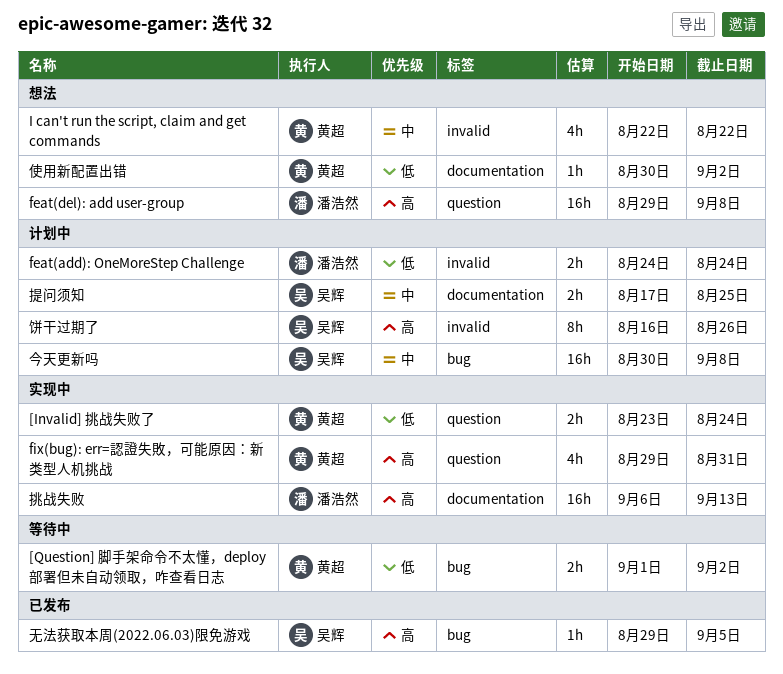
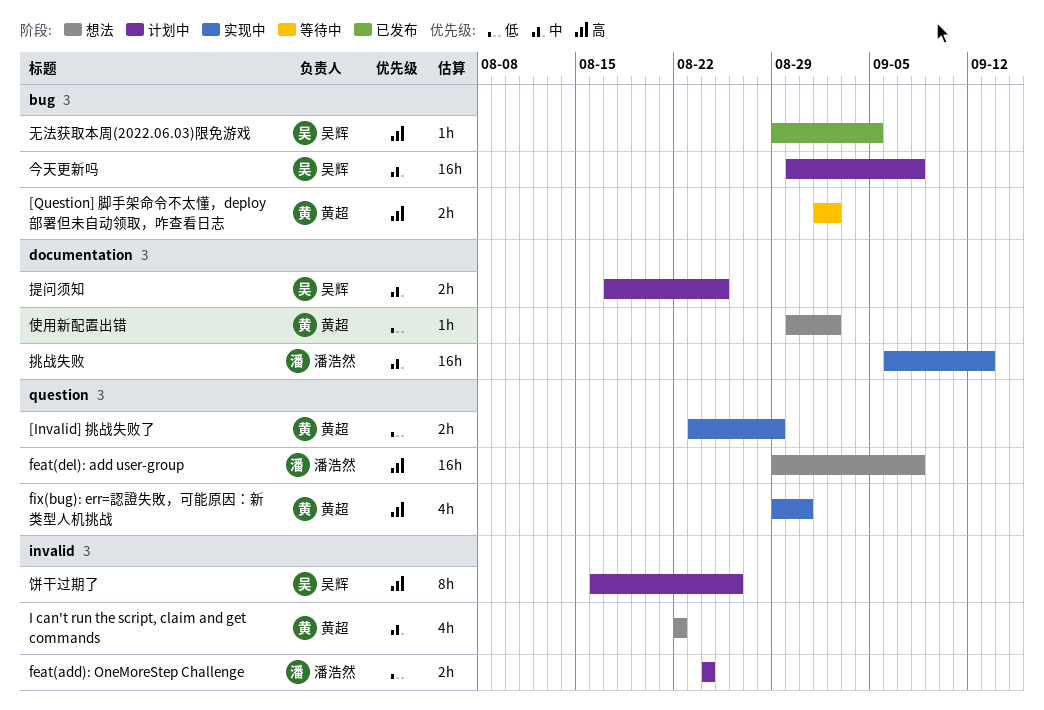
[Invalid] 挑战失败了, due: Aug 24 -> Aug 29
[Question] 脚手架命令不太懂，deploy 部署但未自动领取，咋查看日志, priority: 低 -> 高
挑战失败, priority: 高 -> 中

